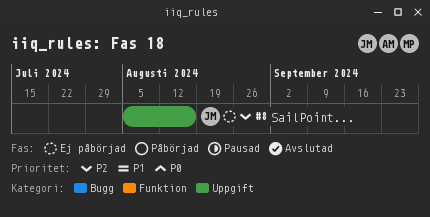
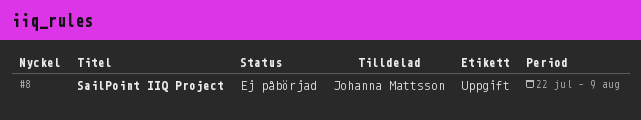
#8, start: Aug 5 -> Jul 22
#8, due: Aug 16 -> Aug 9

